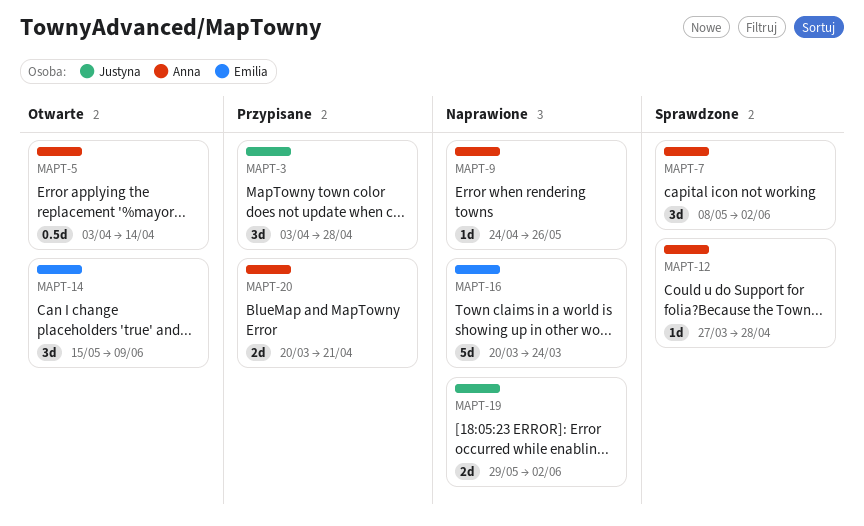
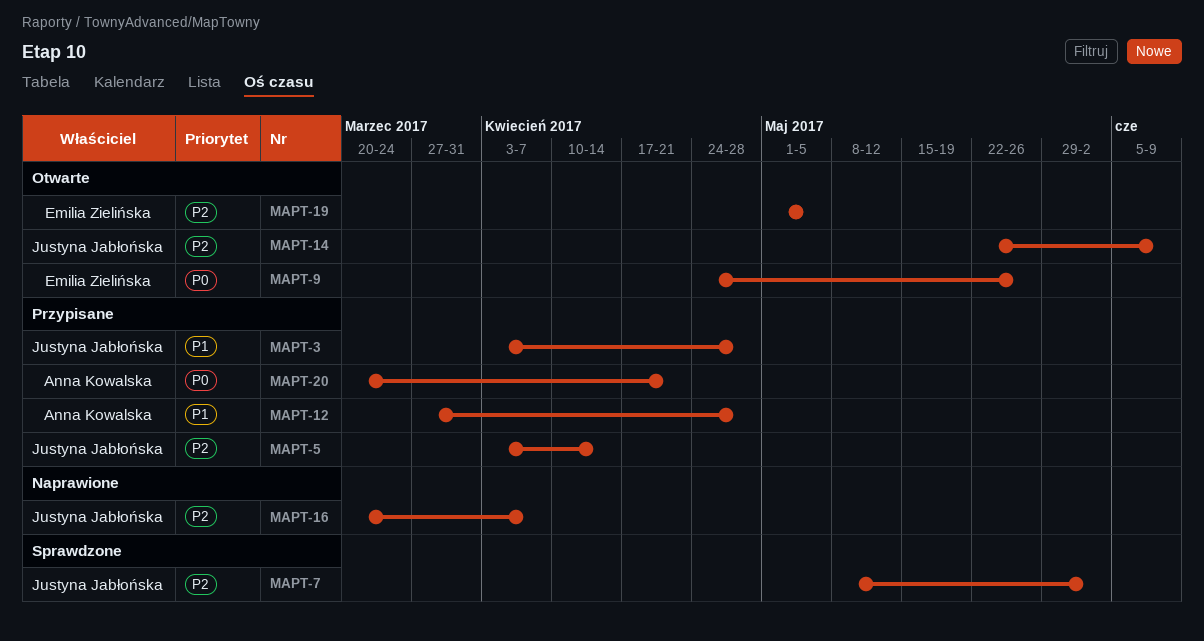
MAPT-5, status: Otwarte -> Przypisane
MAPT-5, owner: Anna Kowalska -> Justyna Jabłońska
MAPT-7, owner: Anna Kowalska -> Justyna Jabłońska
MAPT-9, status: Naprawione -> Otwarte
MAPT-9, owner: Anna Kowalska -> Emilia Zielińska
MAPT-12, status: Sprawdzone -> Przypisane
MAPT-14, owner: Emilia Zielińska -> Justyna Jabłońska
MAPT-14, start: May 15 -> May 22
MAPT-16, owner: Emilia Zielińska -> Justyna Jabłońska
MAPT-16, due: Mar 24 -> Apr 7
MAPT-19, status: Naprawione -> Otwarte
MAPT-19, owner: Justyna Jabłońska -> Emilia Zielińska
MAPT-19, start: May 29 -> May 1
MAPT-19, due: Jun 2 -> May 5

